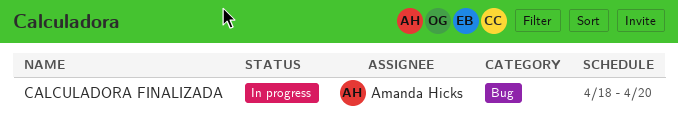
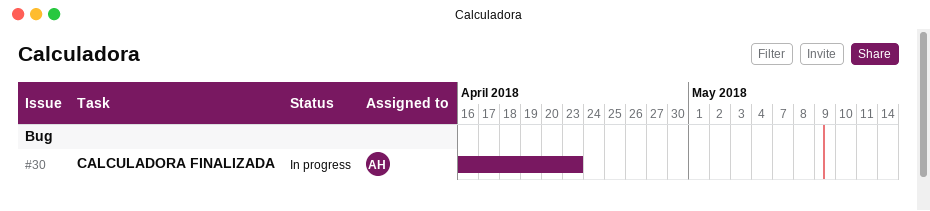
CALCULADORA FINALIZADA, start: Apr 18 -> Apr 16
CALCULADORA FINALIZADA, due: Apr 20 -> Apr 23

